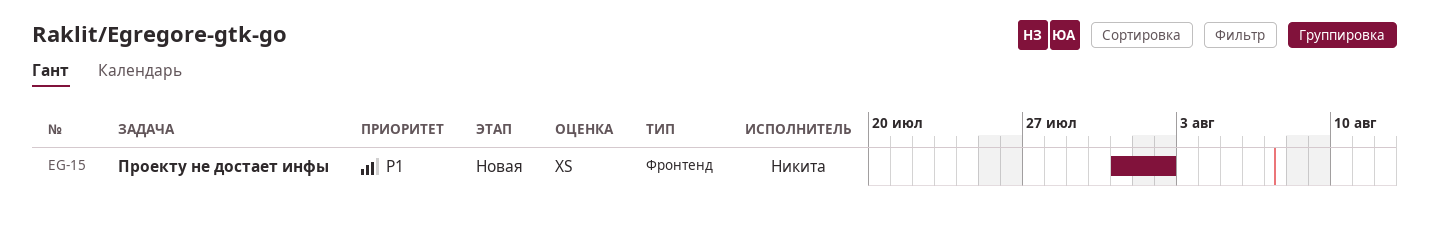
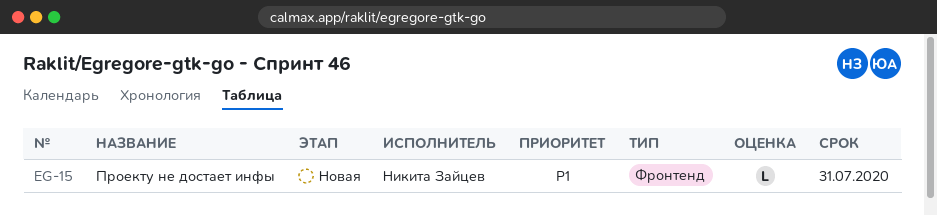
EG-15, estimate: XS -> L
EG-15, due: Aug 2 -> Jul 31

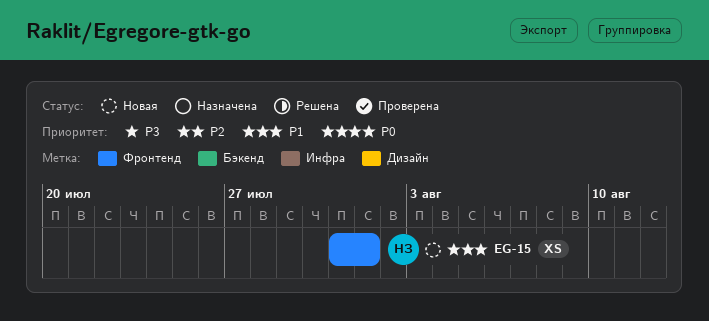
EG-15, estimate: L -> XS
EG-15, due: Jul 31 -> Aug 1

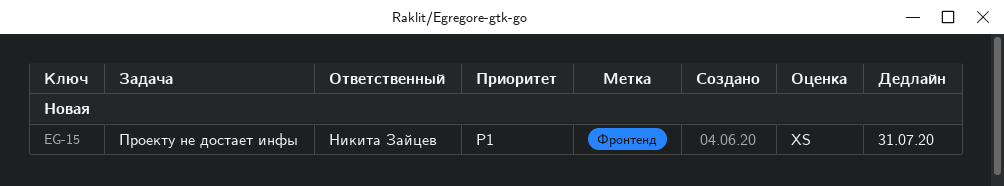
EG-15, due: Aug 1 -> Jul 31

